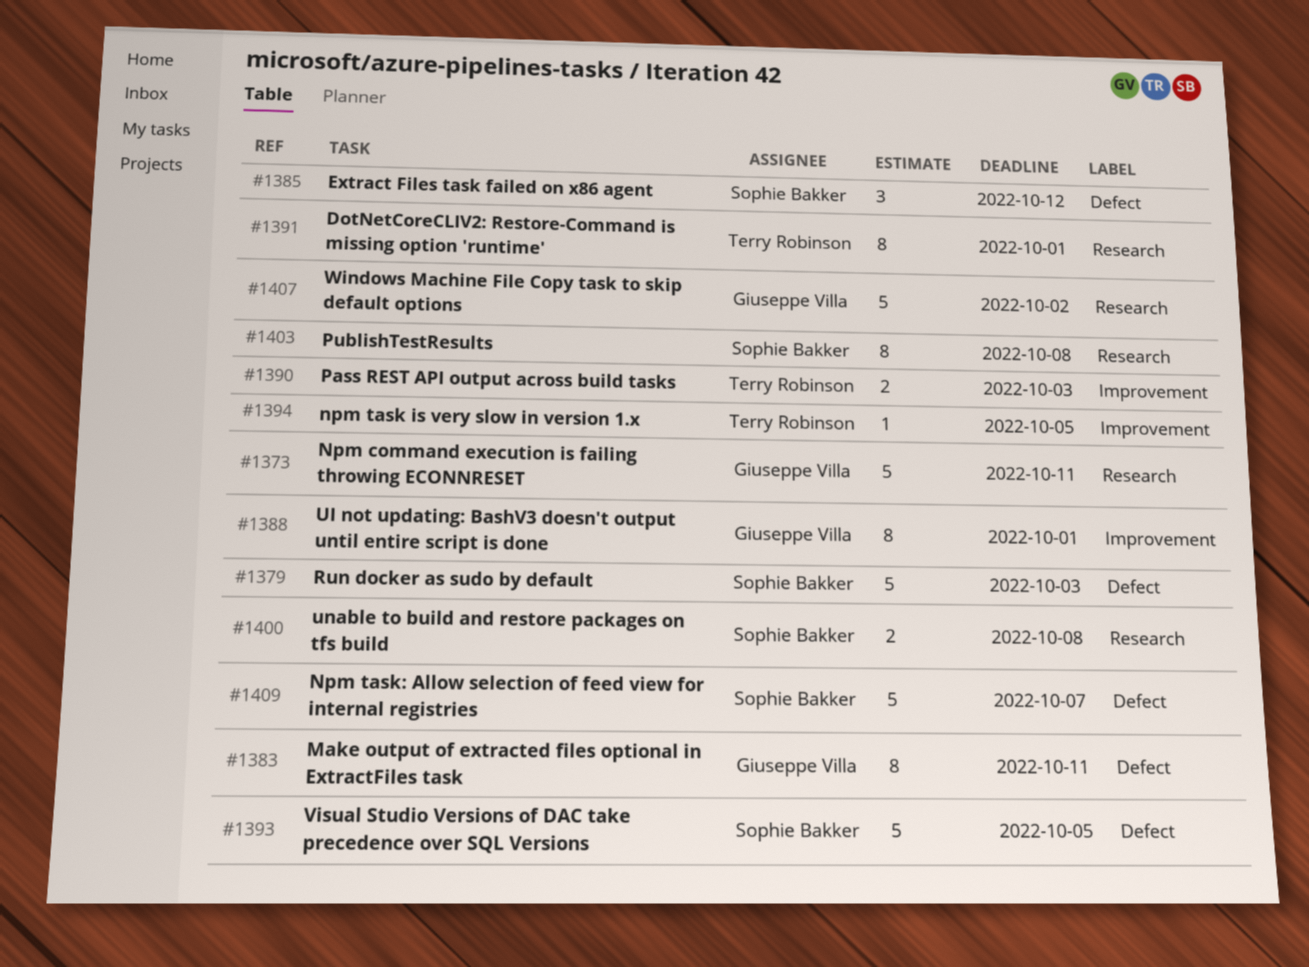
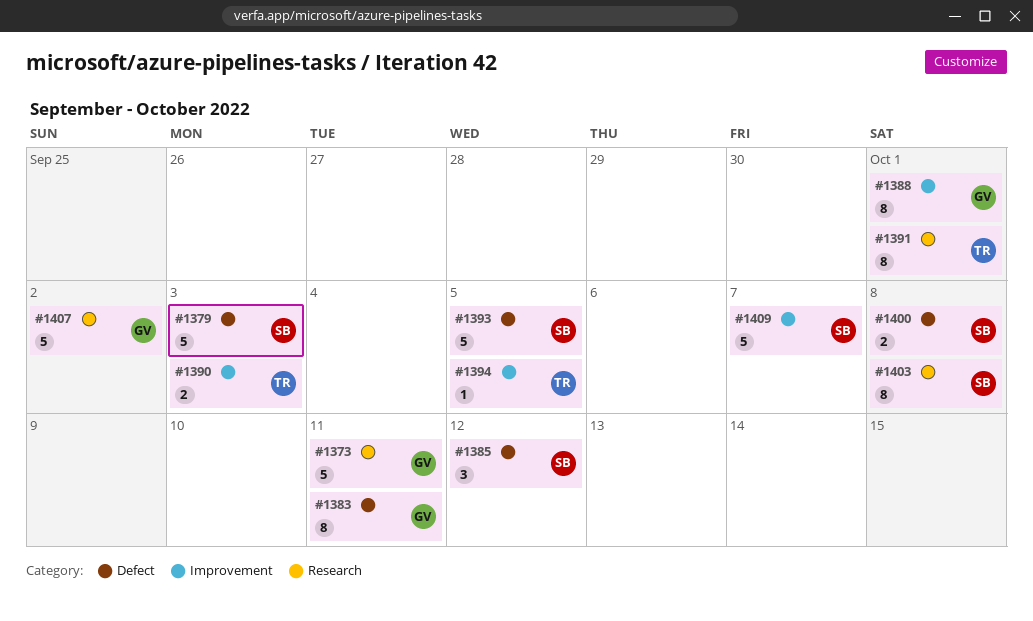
#1400, label: Research -> Defect
#1409, label: Defect -> Improvement

